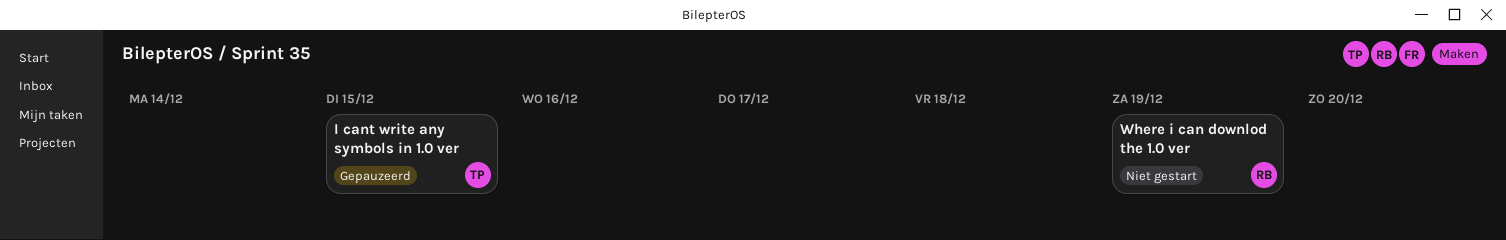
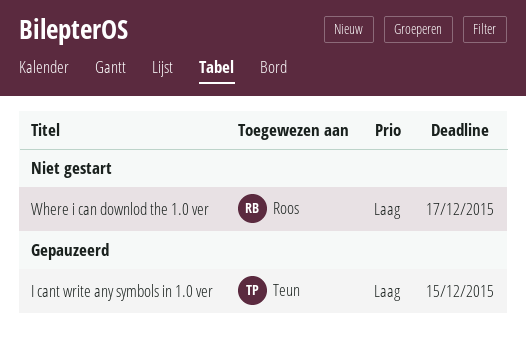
Where i can downlod the 1.0 ver, due: Dec 19 -> Dec 17

